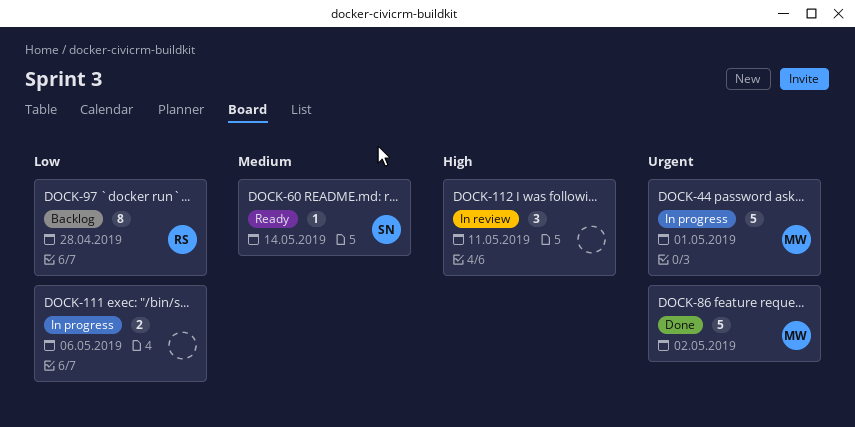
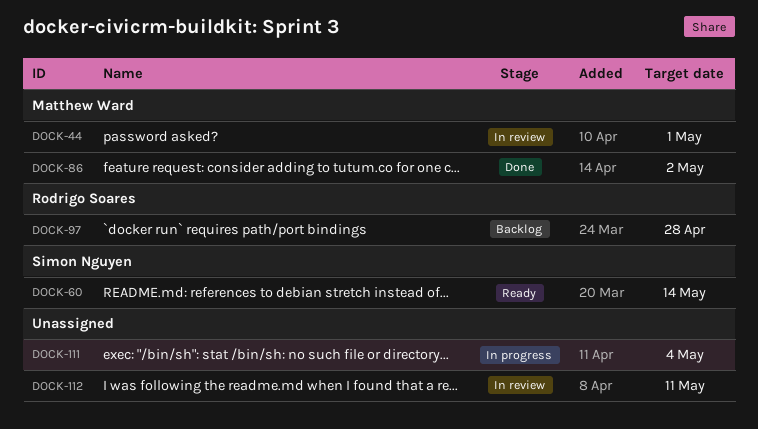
DOCK-44, status: In progress -> In review
DOCK-111, due: May 6 -> May 4

